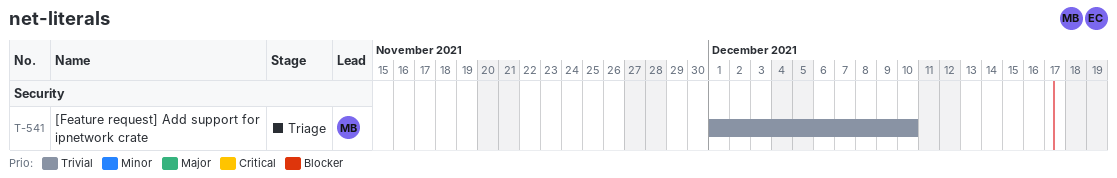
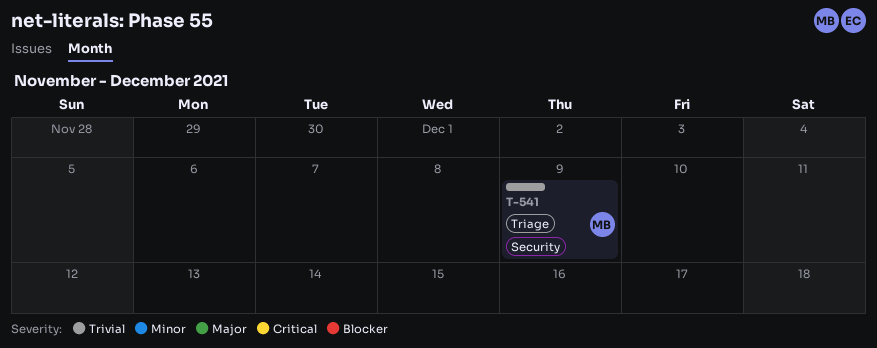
T-541, due: Dec 10 -> Dec 9

